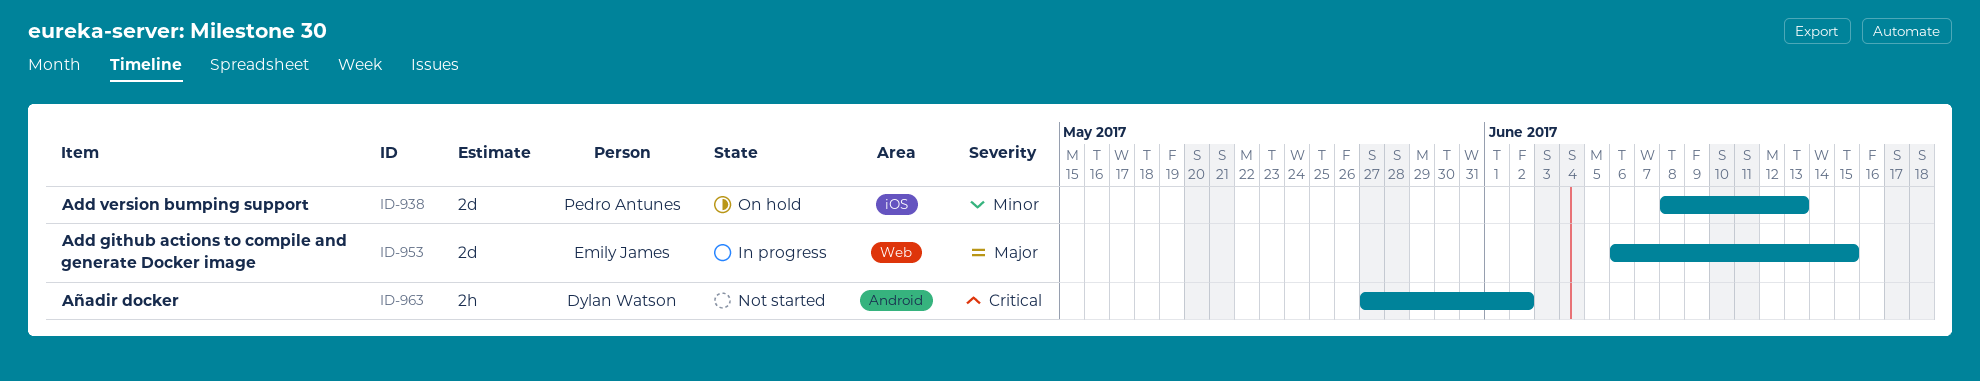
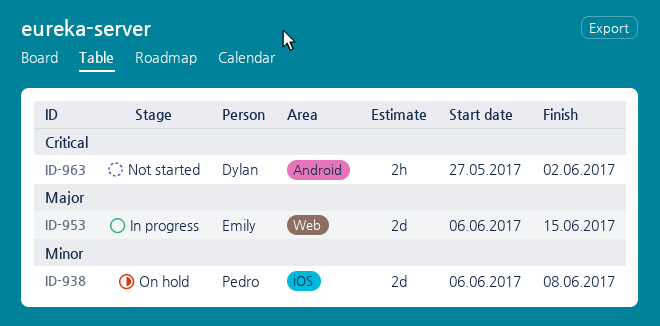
ID-938, start: Jun 8 -> Jun 6
ID-938, due: Jun 13 -> Jun 8

